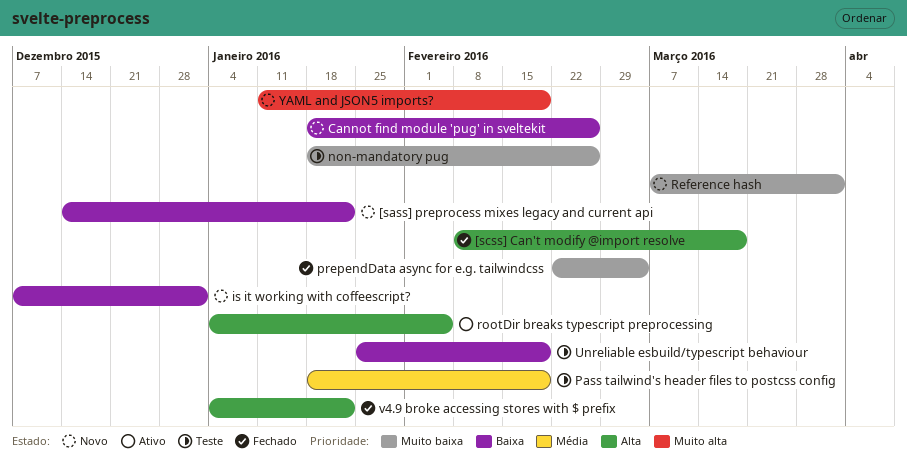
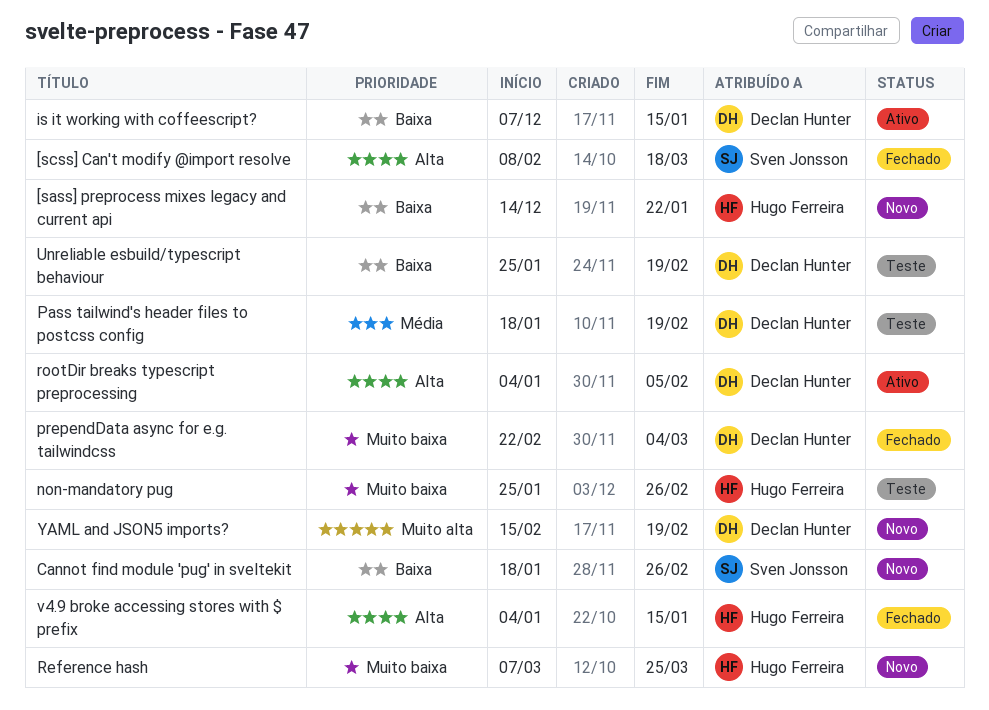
is it working with coffeescript?, status: Novo -> Ativo
is it working with coffeescript?, due: Jan 1 -> Jan 15
non-mandatory pug, start: Jan 18 -> Jan 25
Reference hash, due: Apr 1 -> Mar 25
v4.9 broke accessing stores with $ prefix, due: Jan 22 -> Jan 15
YAML and JSON5 imports?, start: Jan 11 -> Feb 15

